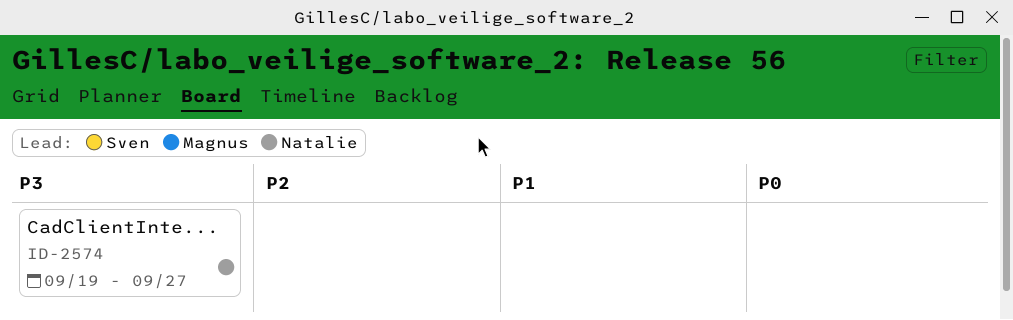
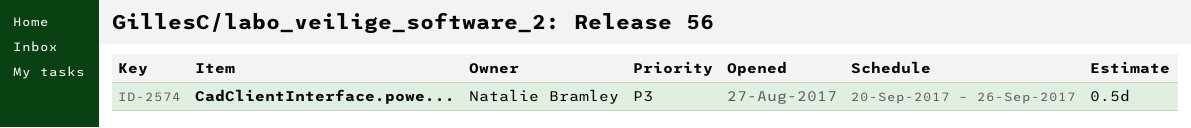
ID-2574, start: Sep 19 -> Sep 20
ID-2574, due: Sep 27 -> Sep 26

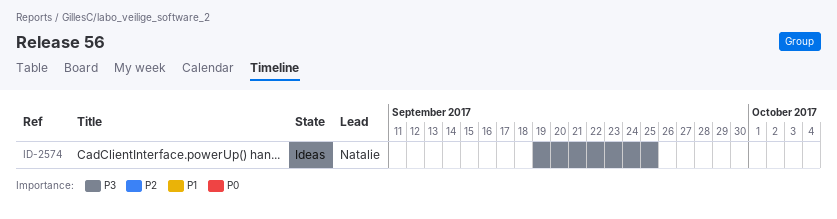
ID-2574, start: Sep 20 -> Sep 19
ID-2574, due: Sep 26 -> Sep 25

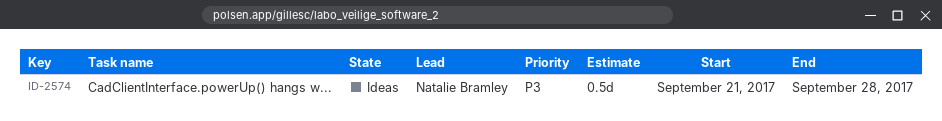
ID-2574, start: Sep 19 -> Sep 21
ID-2574, due: Sep 25 -> Sep 28

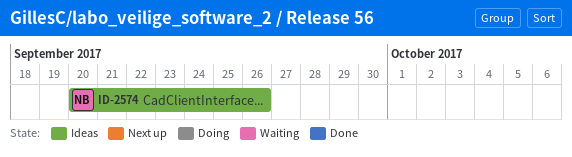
ID-2574, start: Sep 21 -> Sep 20
ID-2574, due: Sep 28 -> Sep 26

